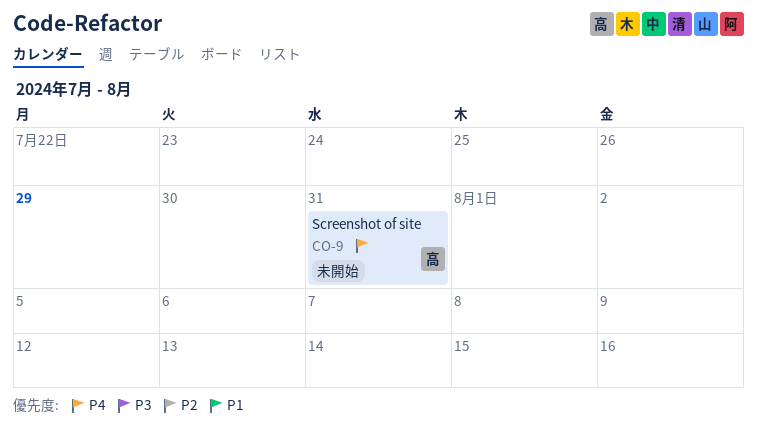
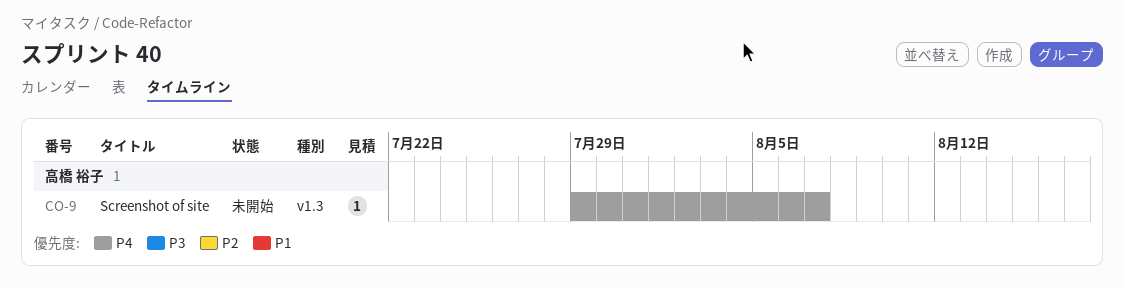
CO-9, due: Jul 31 -> Aug 7

